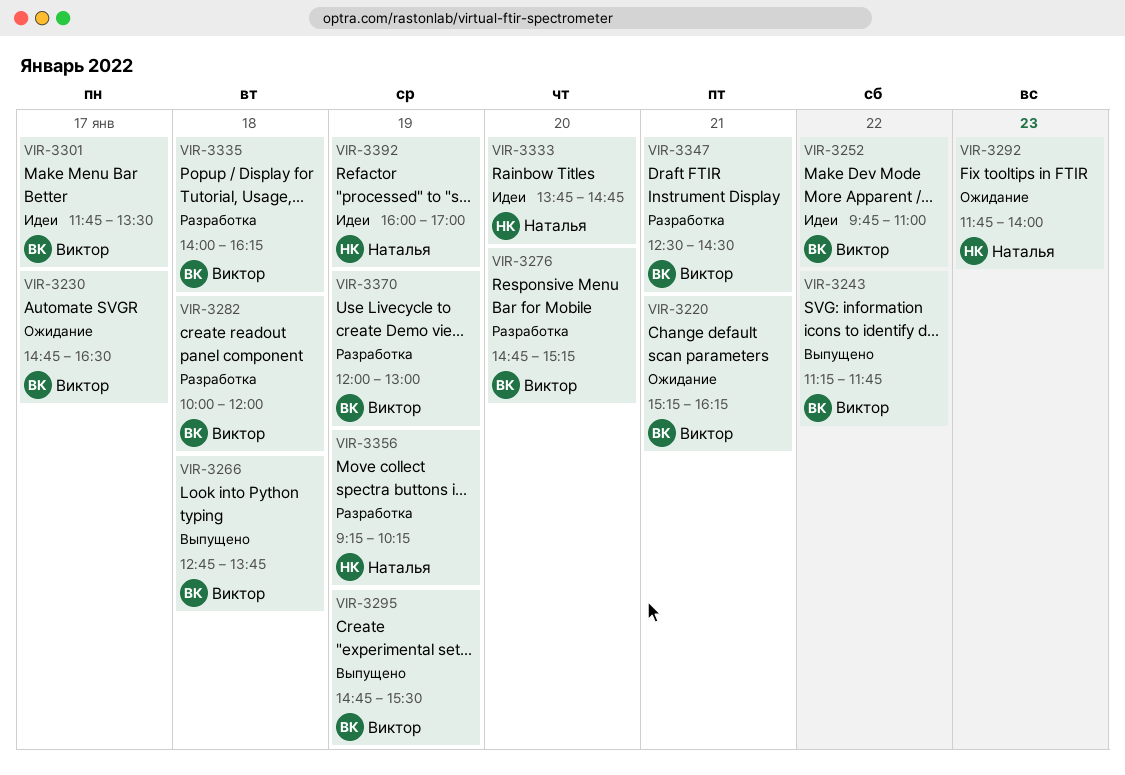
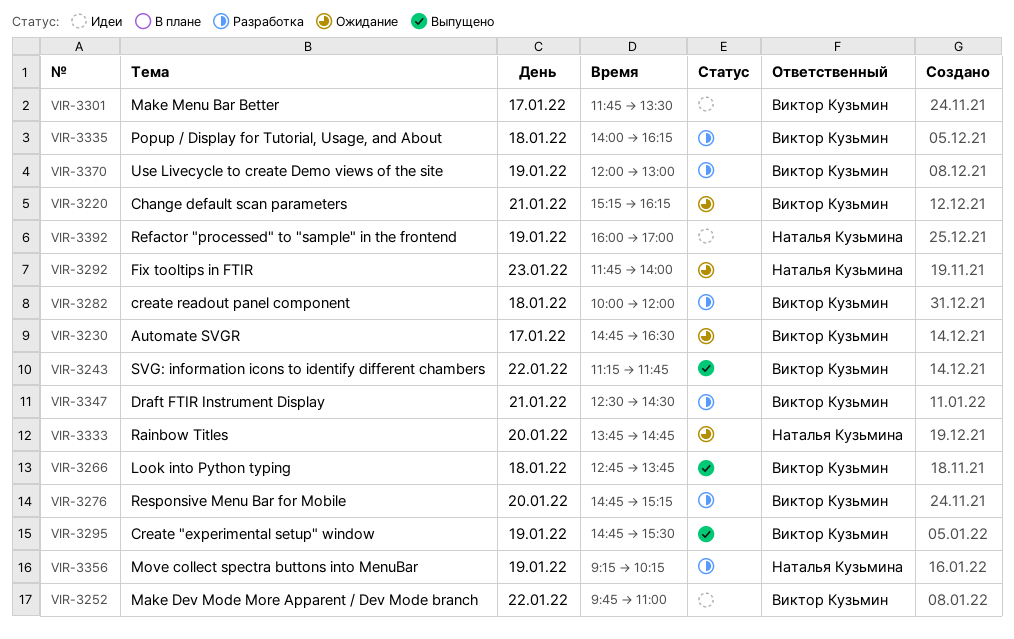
VIR-3333, status: Идеи -> Ожидание

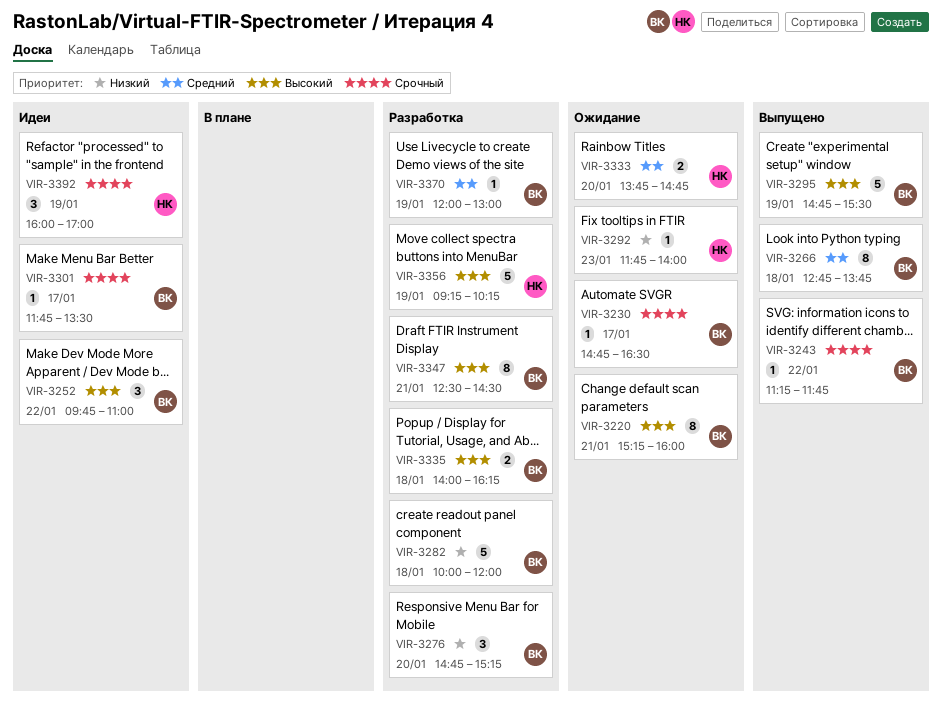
VIR-3220, ends: 16:15 -> 16:00

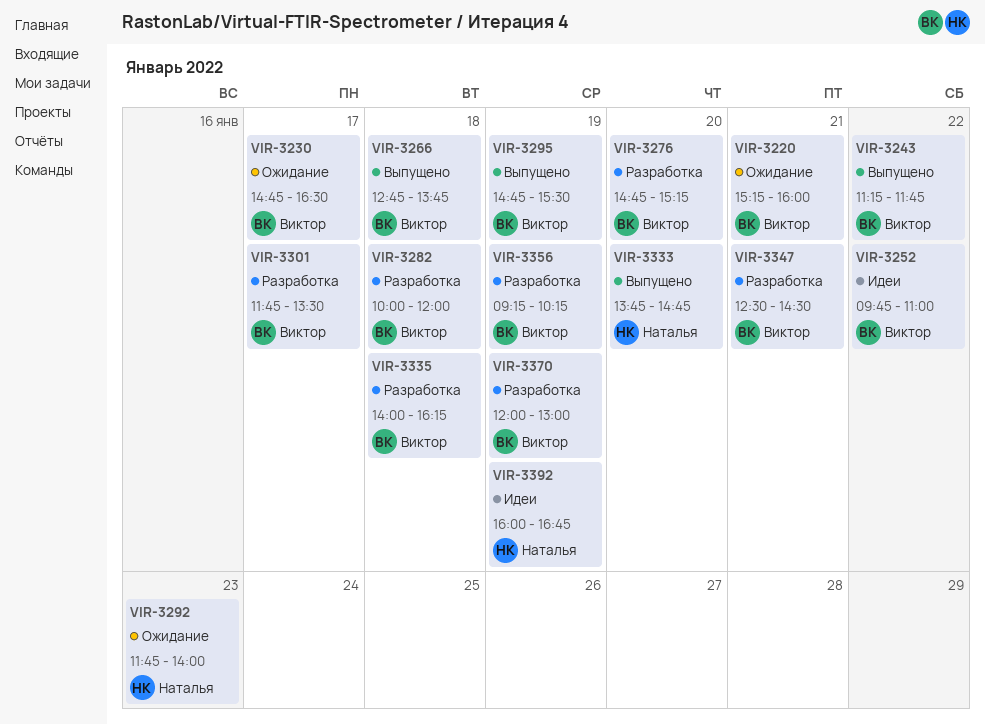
VIR-3301, status: Идеи -> Разработка
VIR-3333, status: Ожидание -> Выпущено
VIR-3356, owner: Наталья -> Виктор
VIR-3392, ends: 17:00 -> 16:45

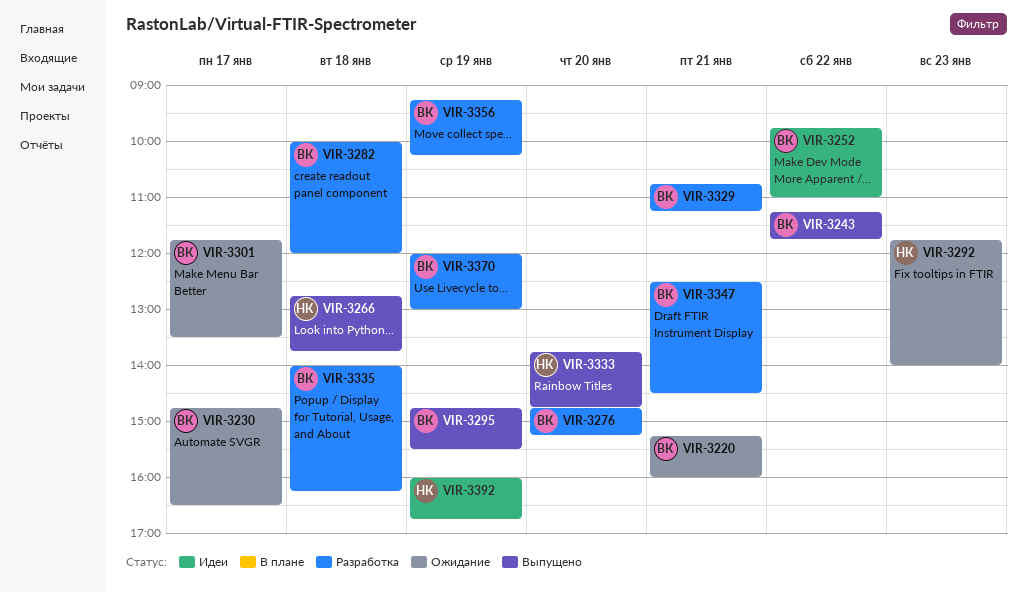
VIR-3266, owner: Виктор -> Наталья
VIR-3301, status: Разработка -> Ожидание
VIR-3329: none -> present

